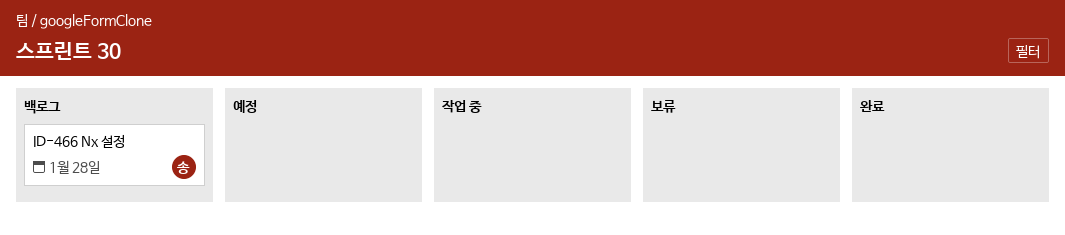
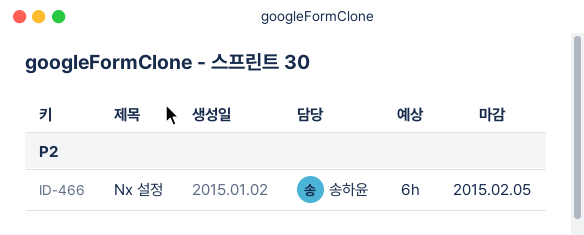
ID-466, due: Jan 28 -> Feb 5

